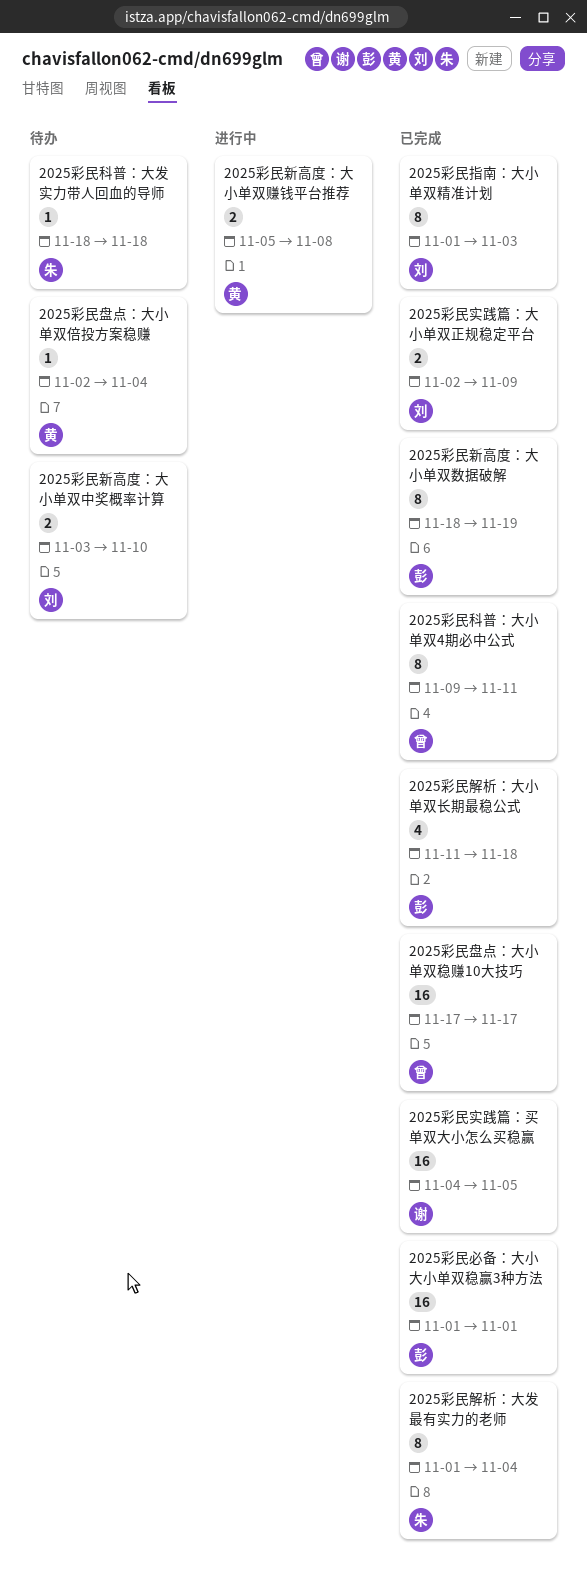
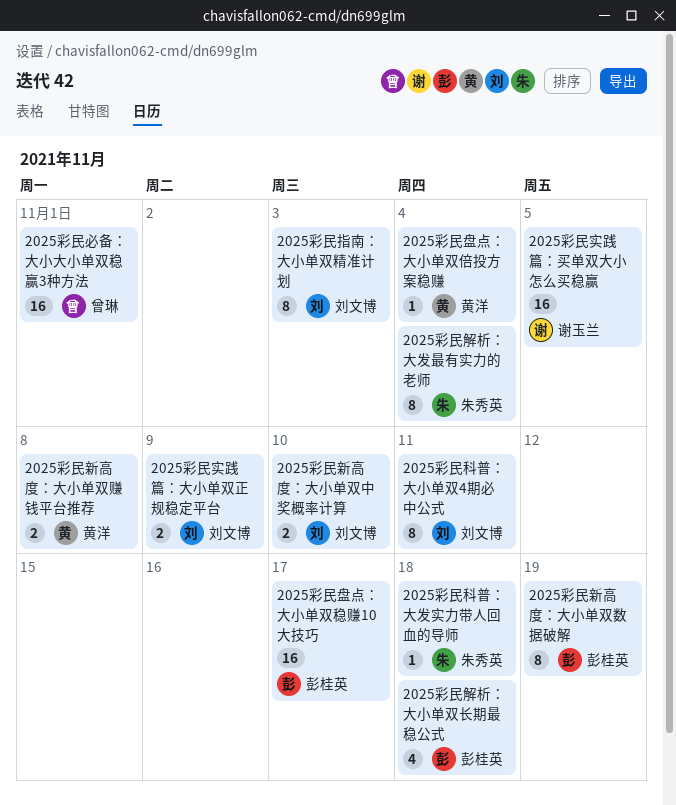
2025彩民必备：大小大小单双稳赢3种方法, owner: 彭桂英 -> 曾琳
2025彩民盘点：大小单双稳赚10大技巧, owner: 曾琳 -> 彭桂英
2025彩民科普：大小单双4期必中公式, owner: 曾琳 -> 刘文博

